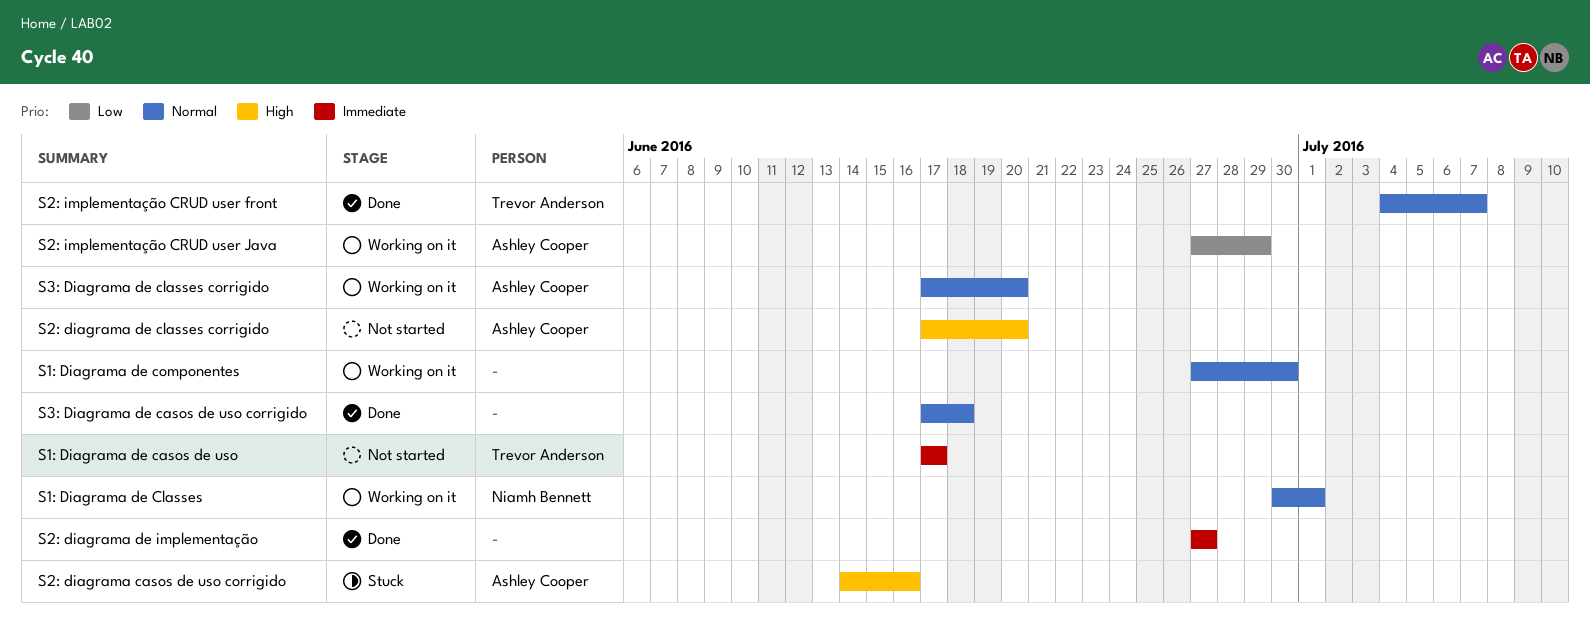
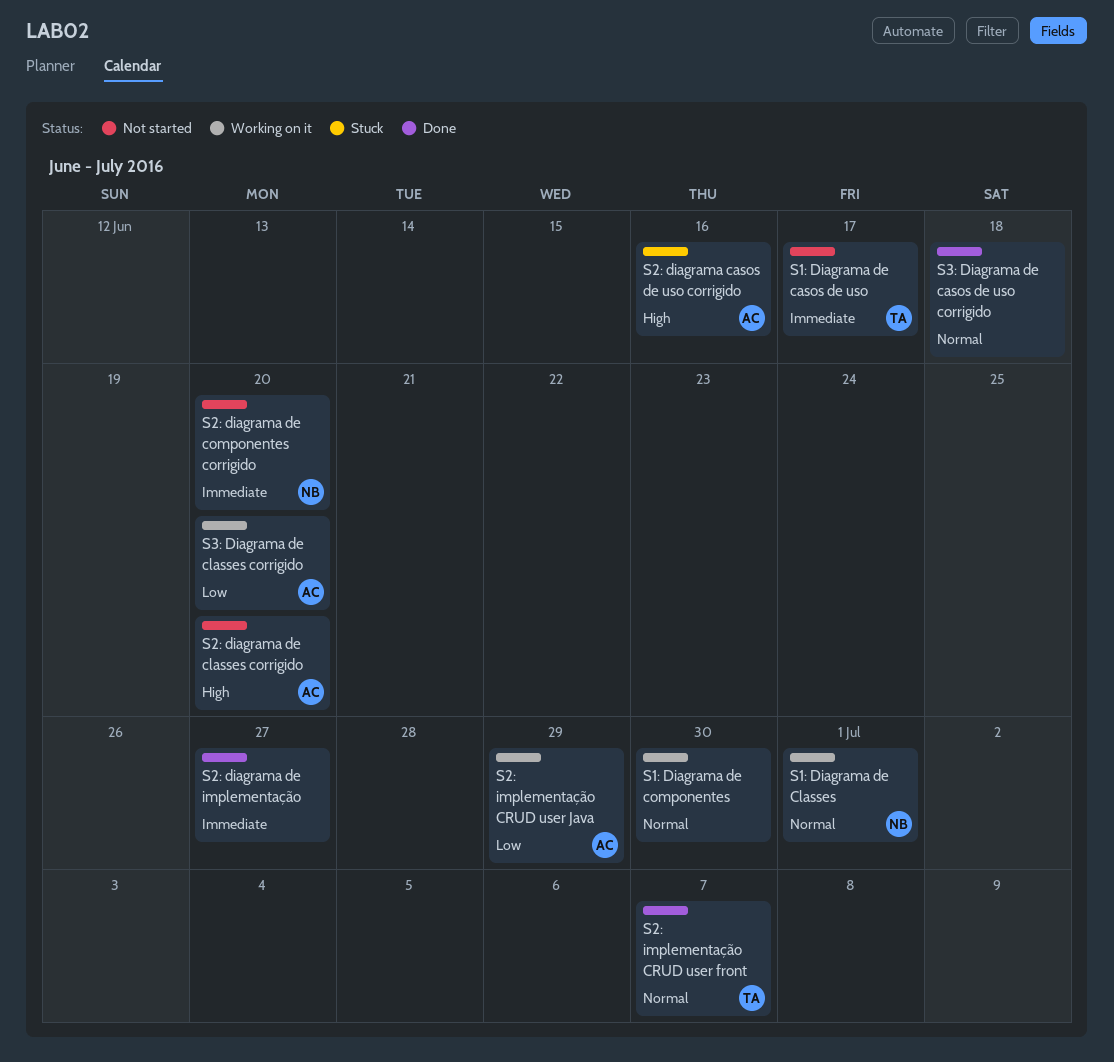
S2: diagrama de componentes corrigido: none -> present
S3: Diagrama de classes corrigido, priority: Normal -> Low

